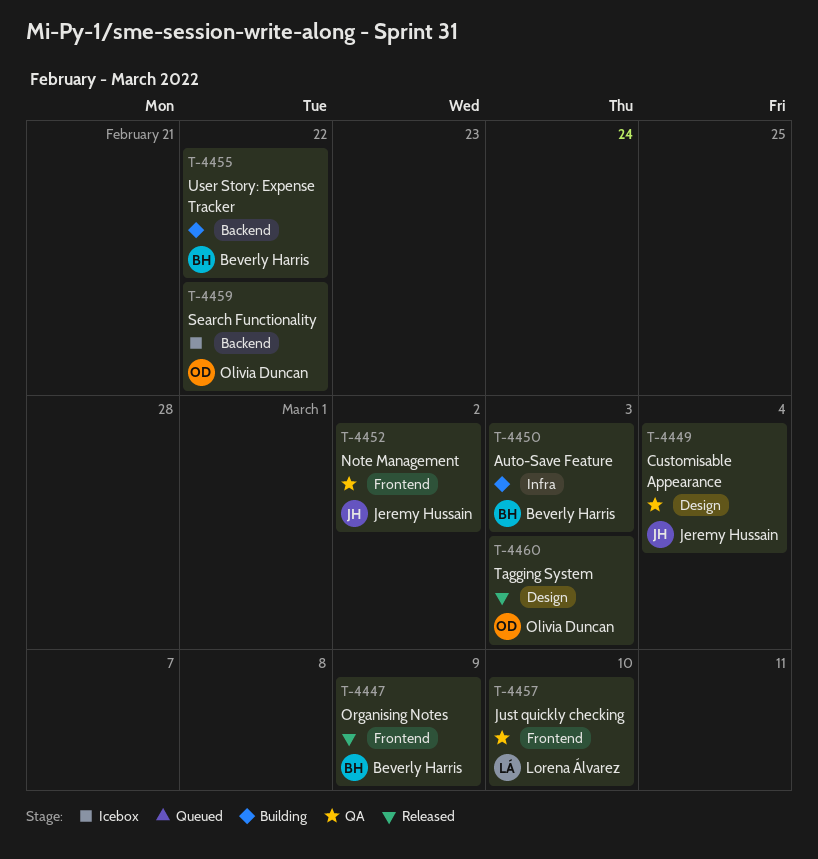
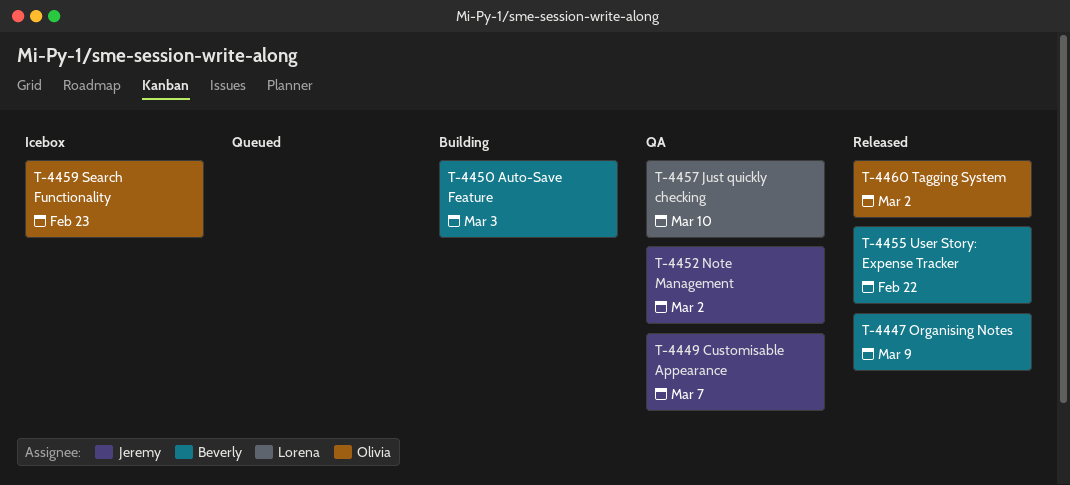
T-4449, due: Mar 4 -> Mar 7
T-4455, status: Building -> Released
T-4459, due: Feb 22 -> Feb 23
T-4460, due: Mar 3 -> Mar 2

